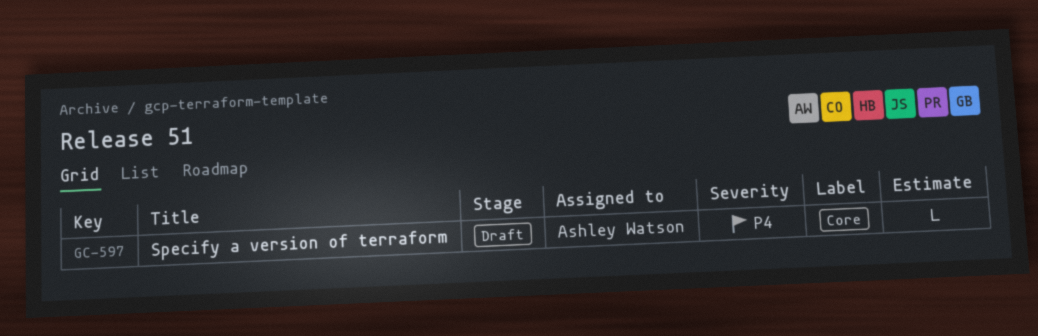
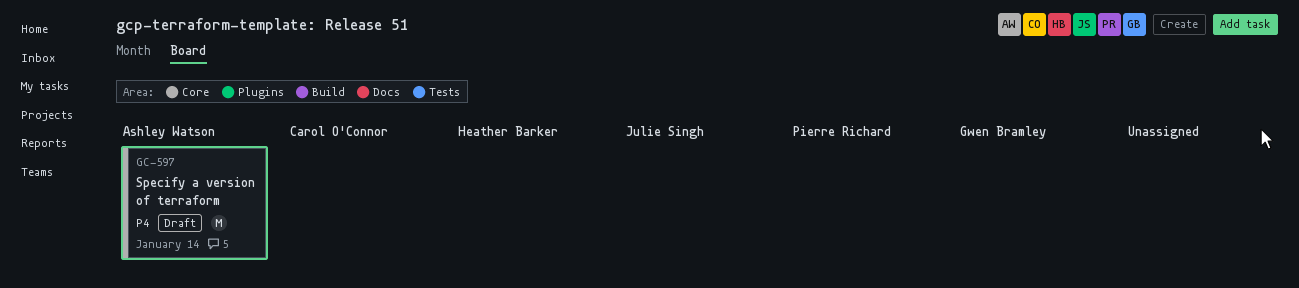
GC-597, estimate: L -> M

